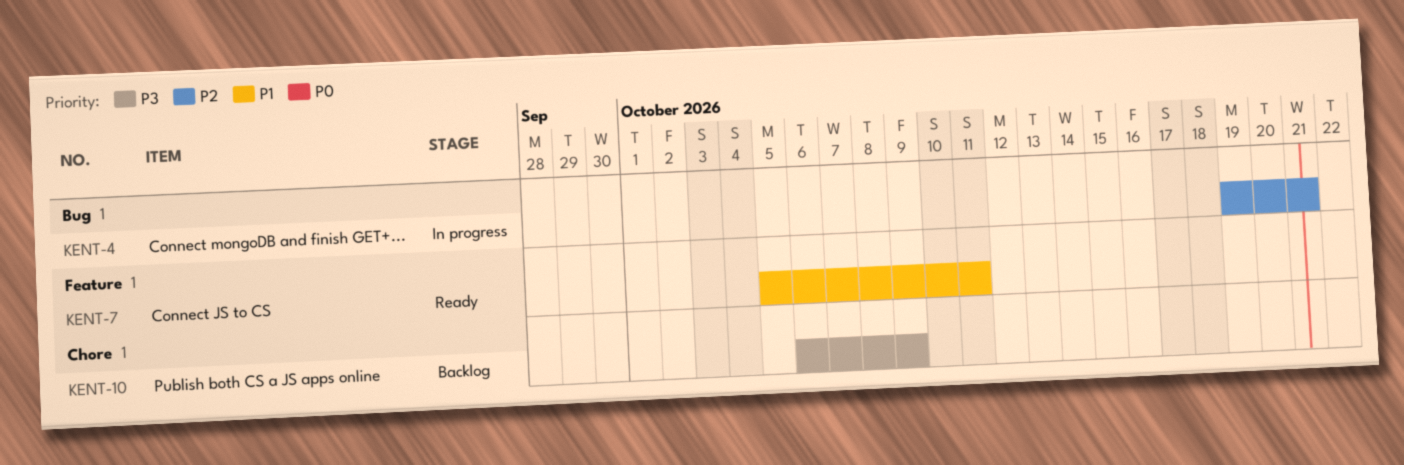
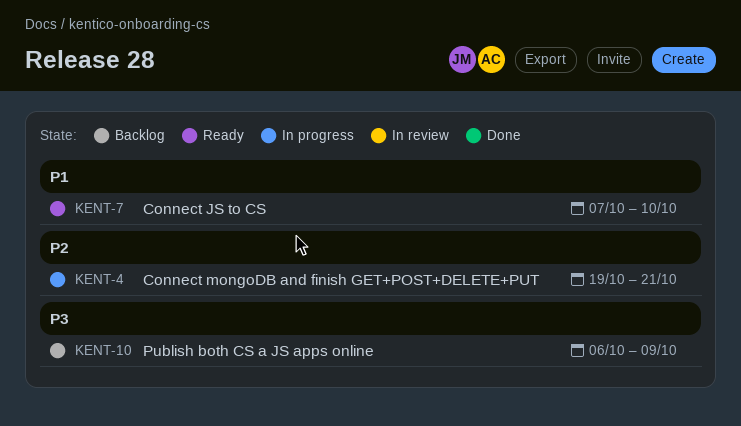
KENT-7, start: Oct 5 -> Oct 7
KENT-7, due: Oct 11 -> Oct 10

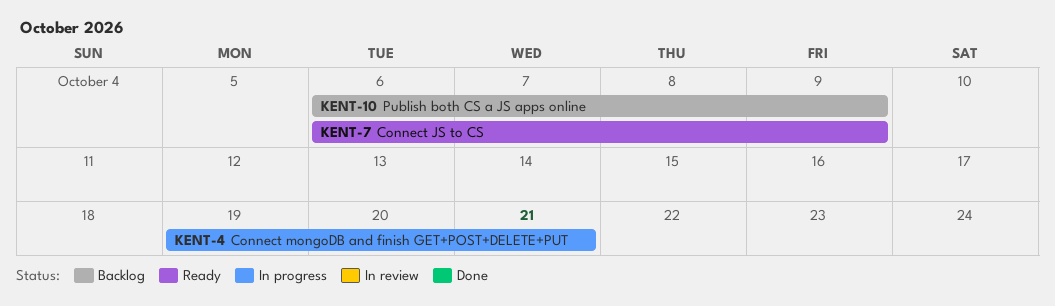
KENT-7, start: Oct 7 -> Oct 6
KENT-7, due: Oct 10 -> Oct 9

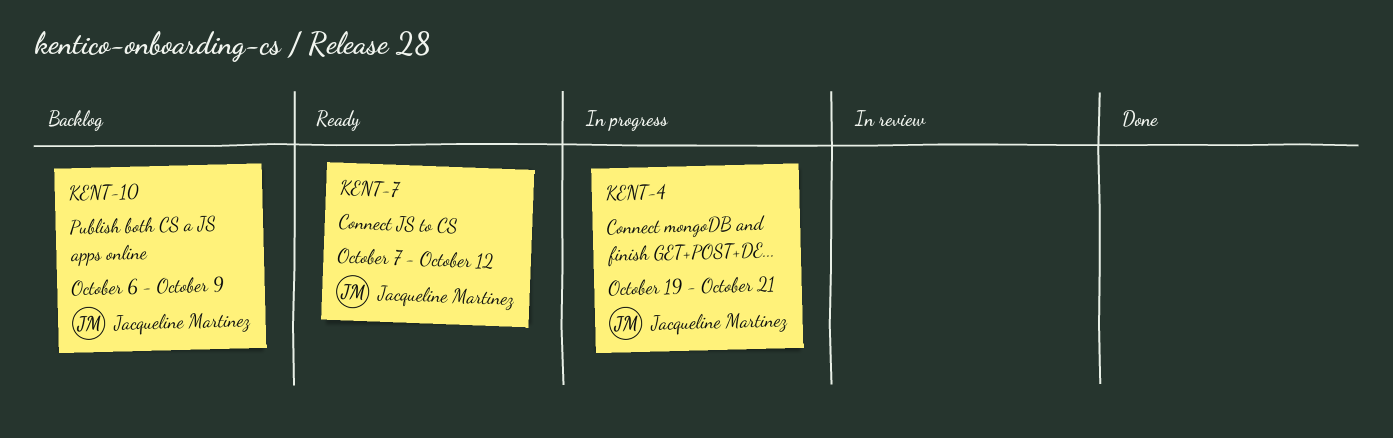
KENT-7, start: Oct 6 -> Oct 7
KENT-7, due: Oct 9 -> Oct 12

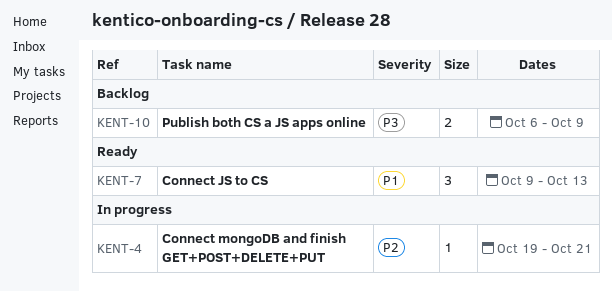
KENT-7, start: Oct 7 -> Oct 9
KENT-7, due: Oct 12 -> Oct 13

